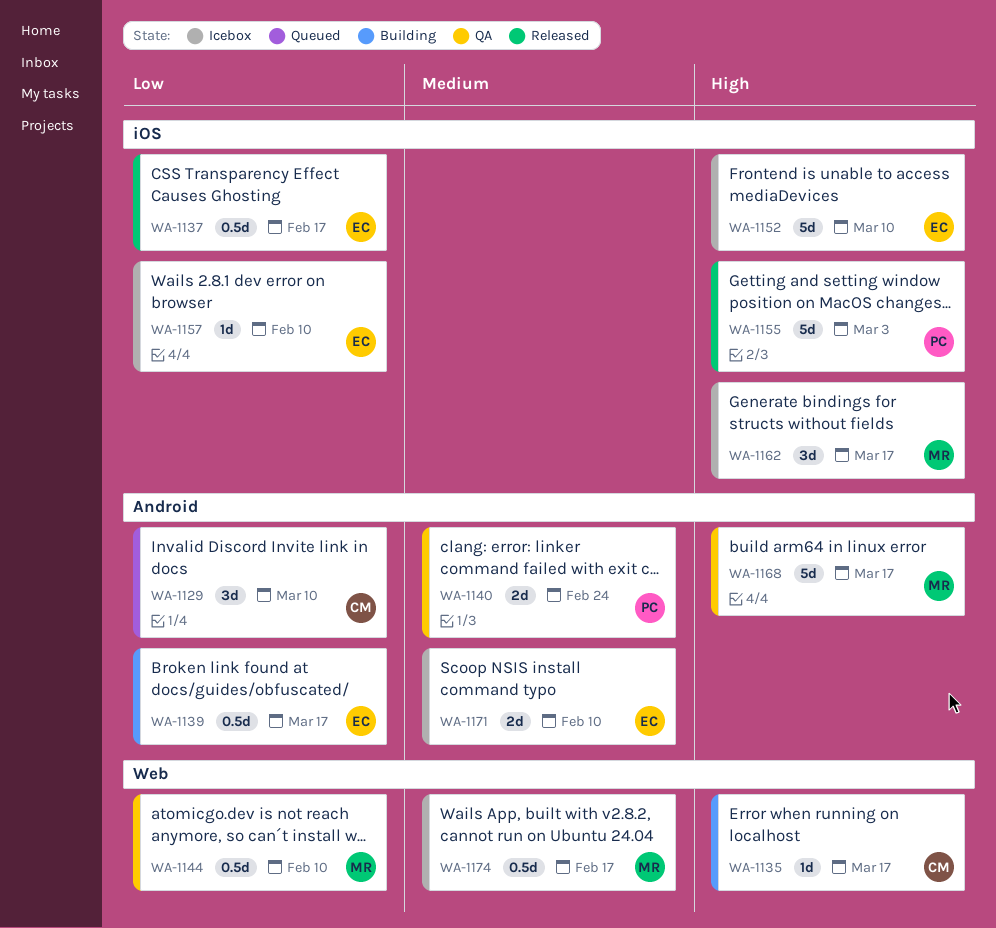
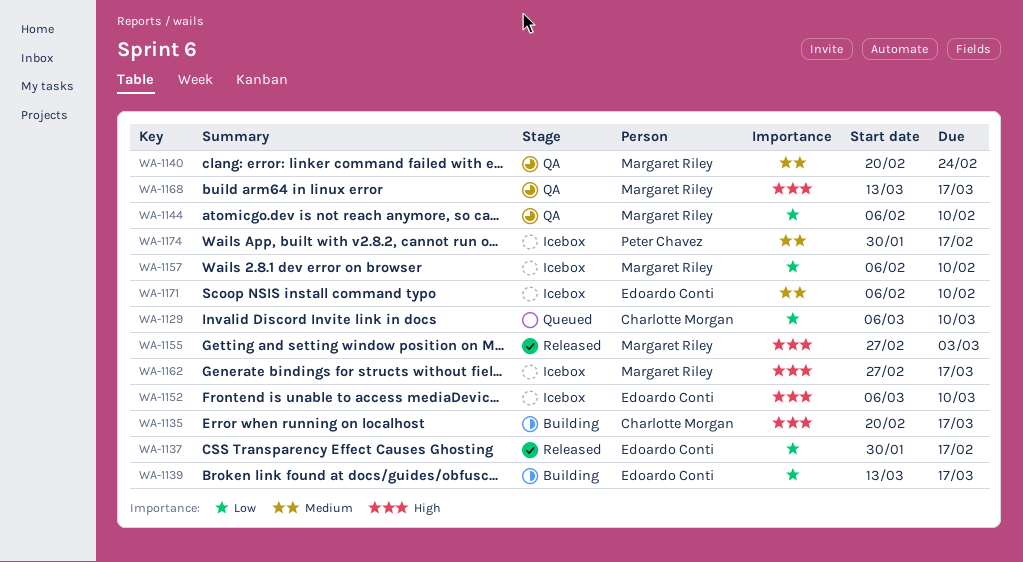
WA-1140, owner: Peter Chavez -> Margaret Riley
WA-1155, owner: Peter Chavez -> Margaret Riley
WA-1157, owner: Edoardo Conti -> Margaret Riley
WA-1174, owner: Margaret Riley -> Peter Chavez

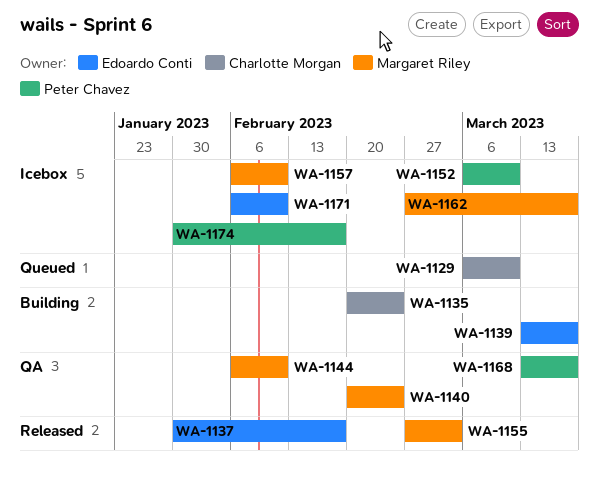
WA-1135, due: Mar 17 -> Feb 24
WA-1152, owner: Edoardo Conti -> Peter Chavez
WA-1168, owner: Margaret Riley -> Peter Chavez

